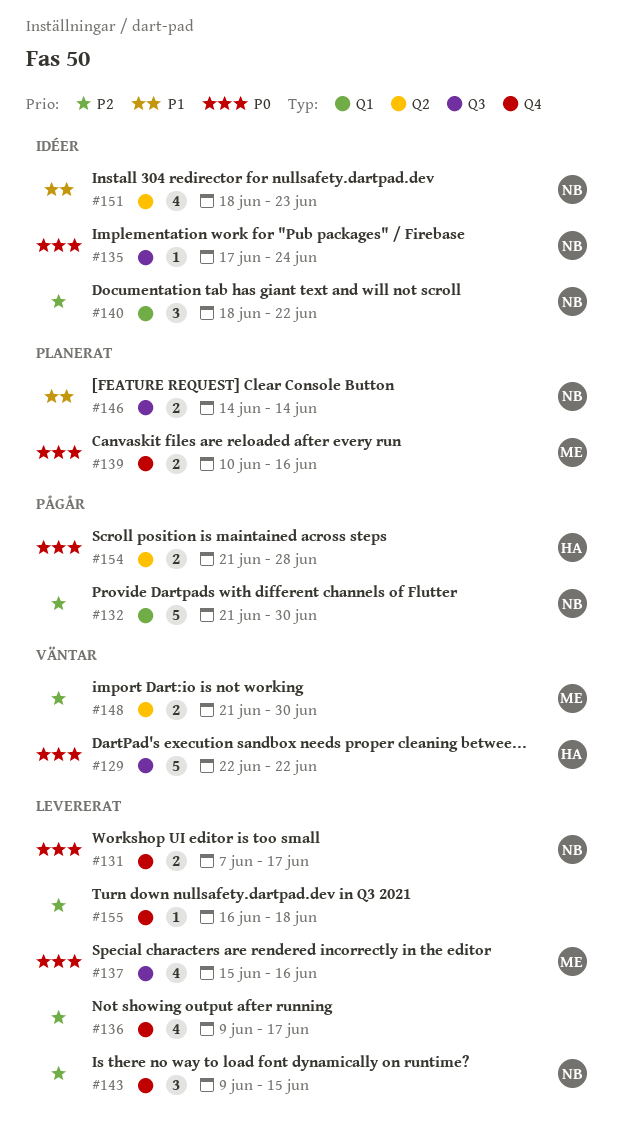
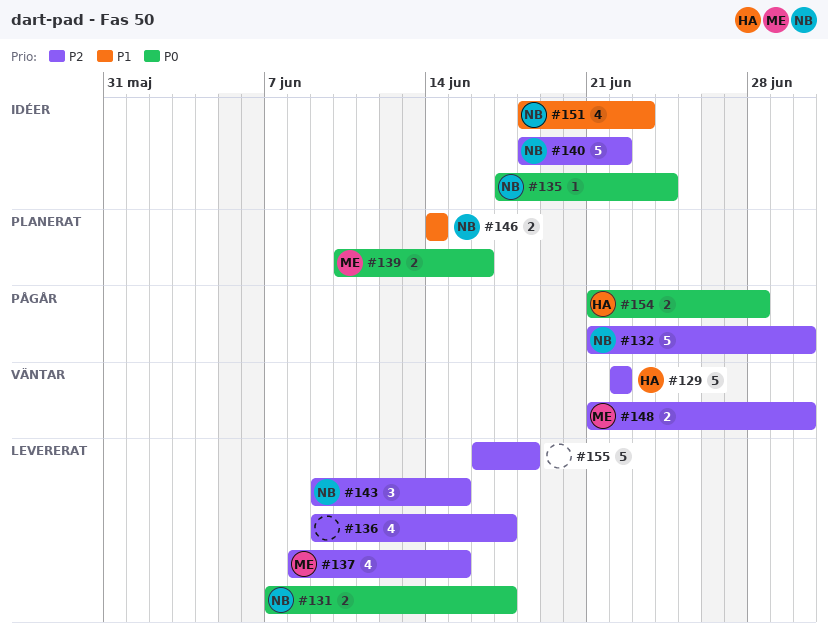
#129, priority: P0 -> P2
#137, priority: P0 -> P2
#137, start: Jun 15 -> Jun 8
#137, due: Jun 16 -> Jun 15
#140, estimate: 3 -> 5
#155, estimate: 1 -> 5

